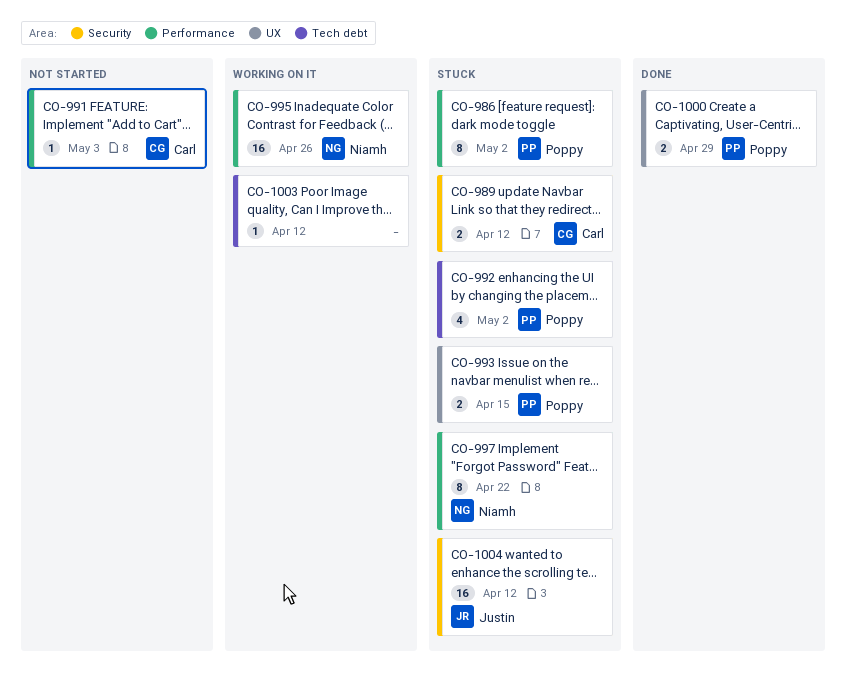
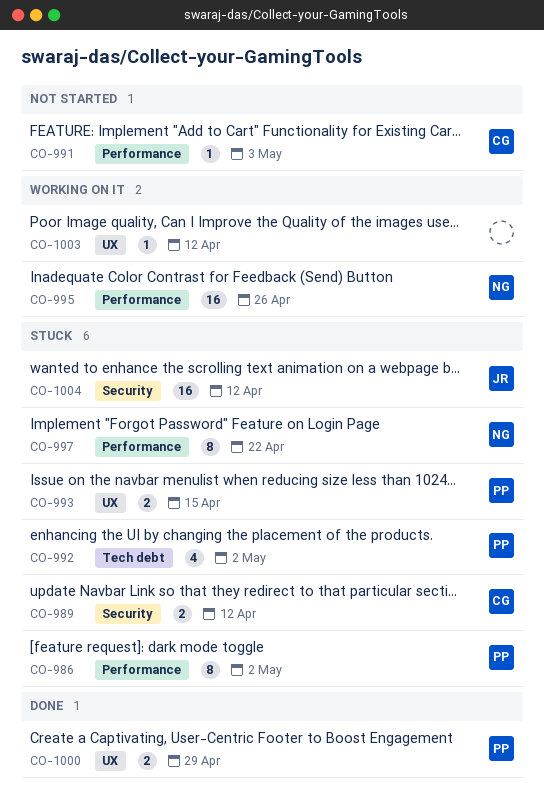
CO-1003, label: Tech debt -> UX

